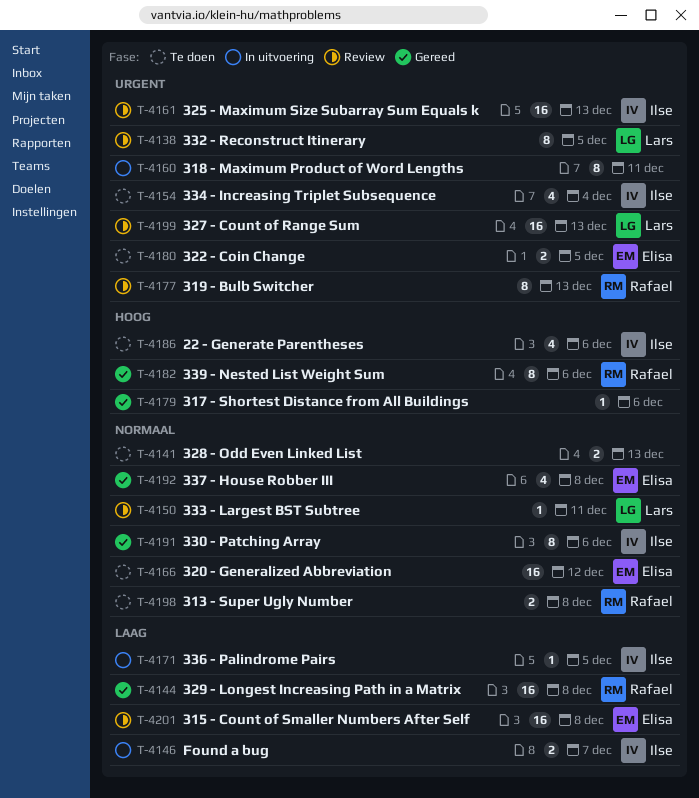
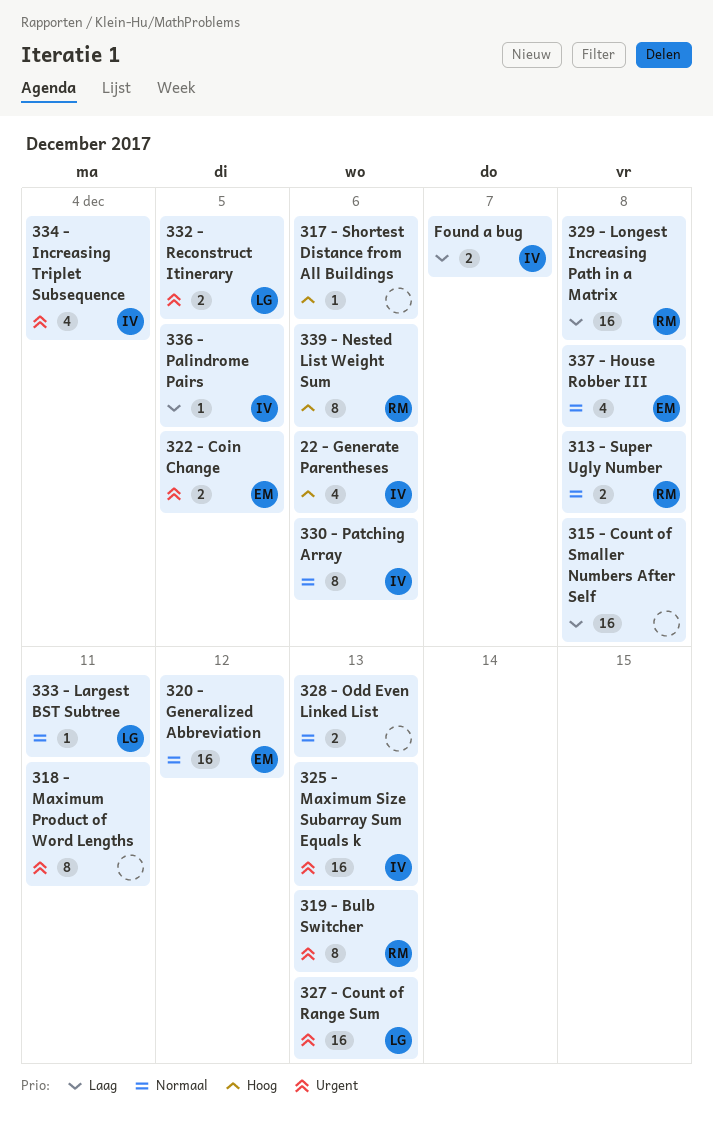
315 - Count of Smaller Numbers After Self, owner: Elisa -> none
332 - Reconstruct Itinerary, estimate: 8 -> 2

